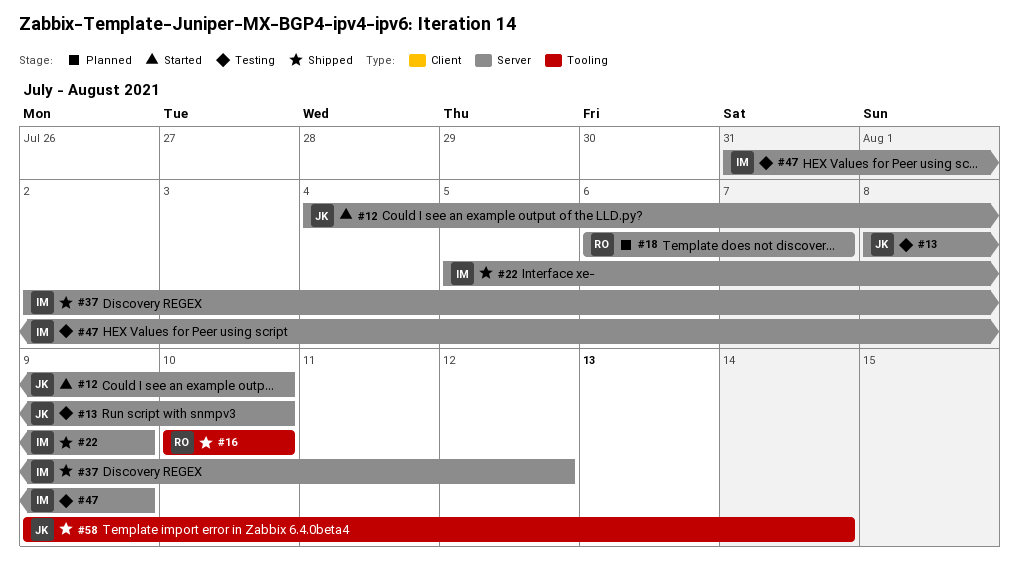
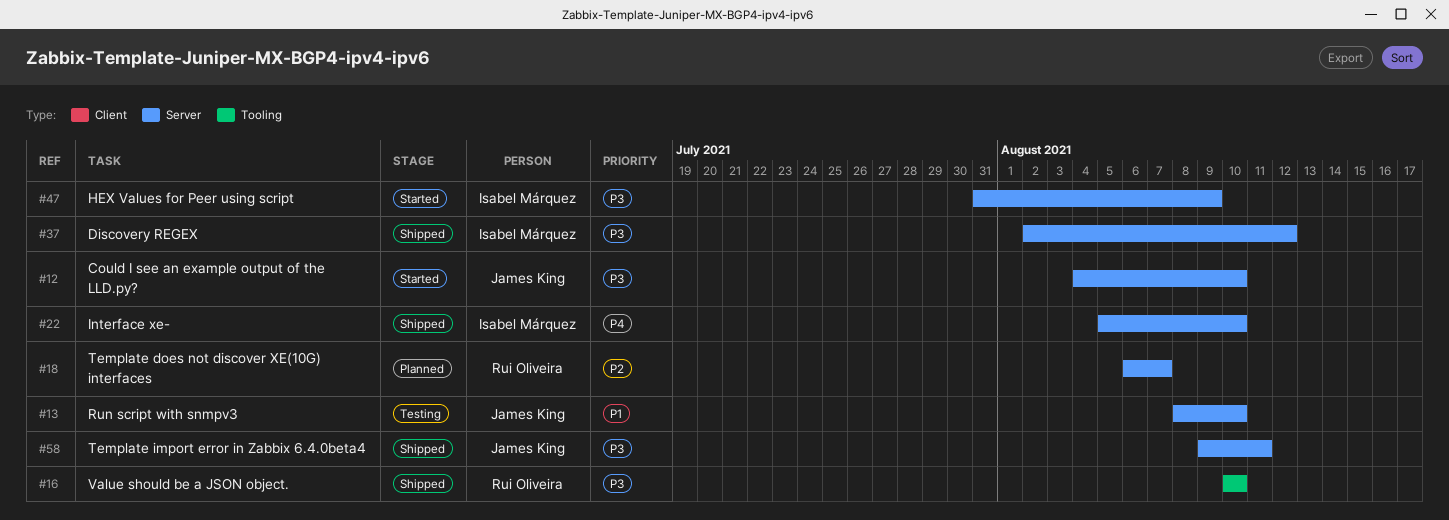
#22, due: Aug 9 -> Aug 10
#47, status: Testing -> Started
#58, label: Tooling -> Server
#58, due: Aug 14 -> Aug 11

